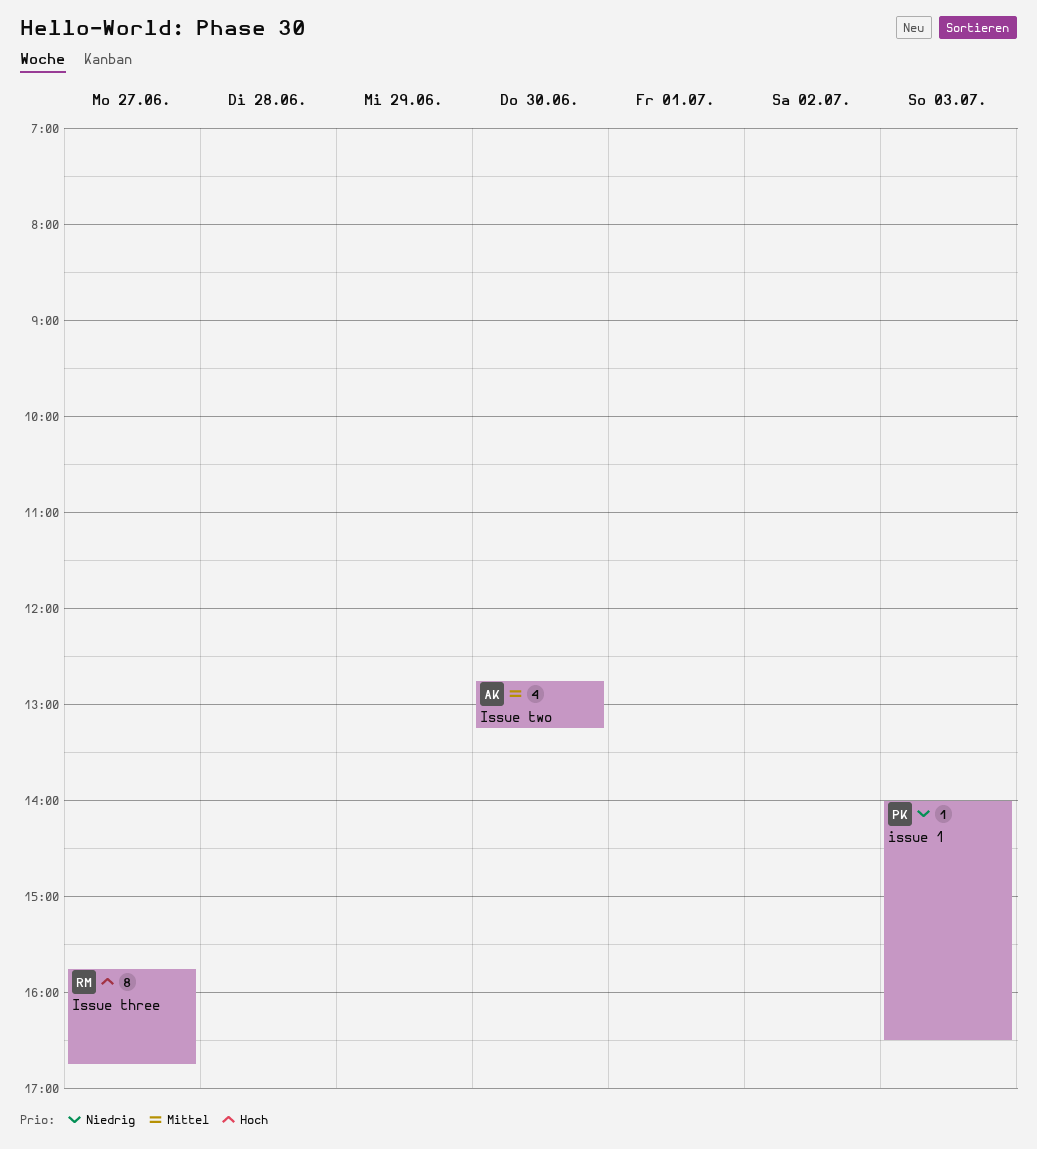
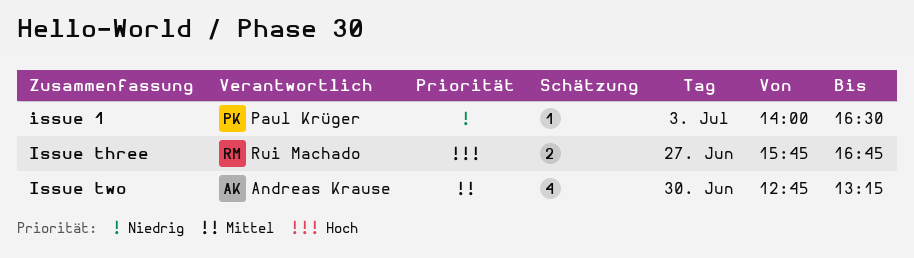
Issue three, estimate: 8 -> 2

